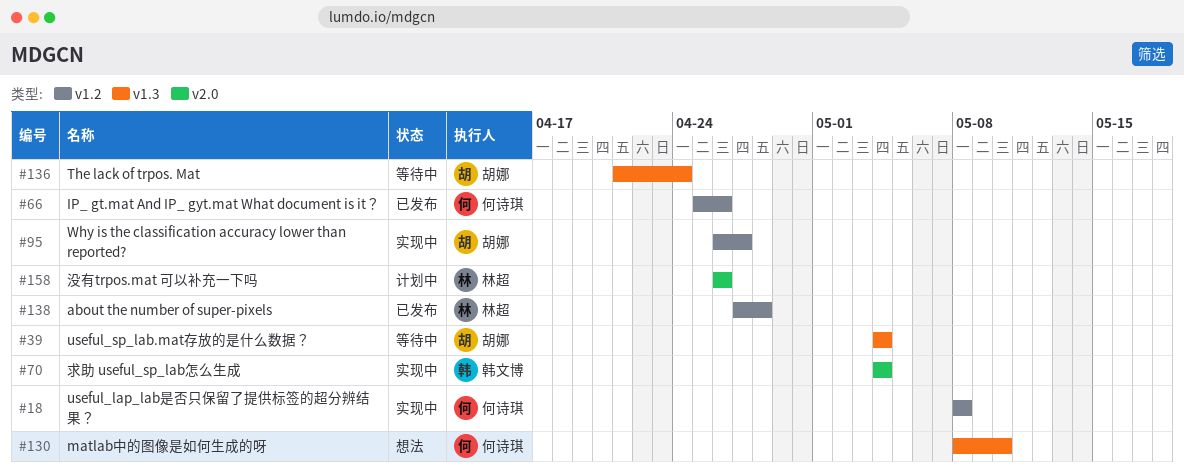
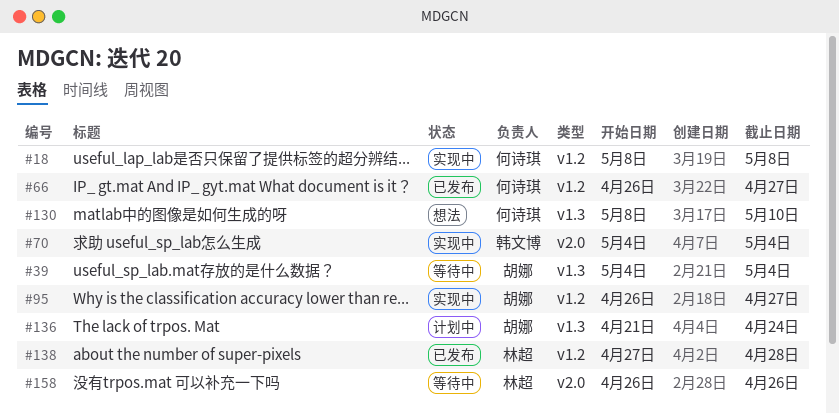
#66, start: Apr 25 -> Apr 26
#66, due: Apr 26 -> Apr 27
#136, status: 等待中 -> 计划中
#158, status: 计划中 -> 等待中

